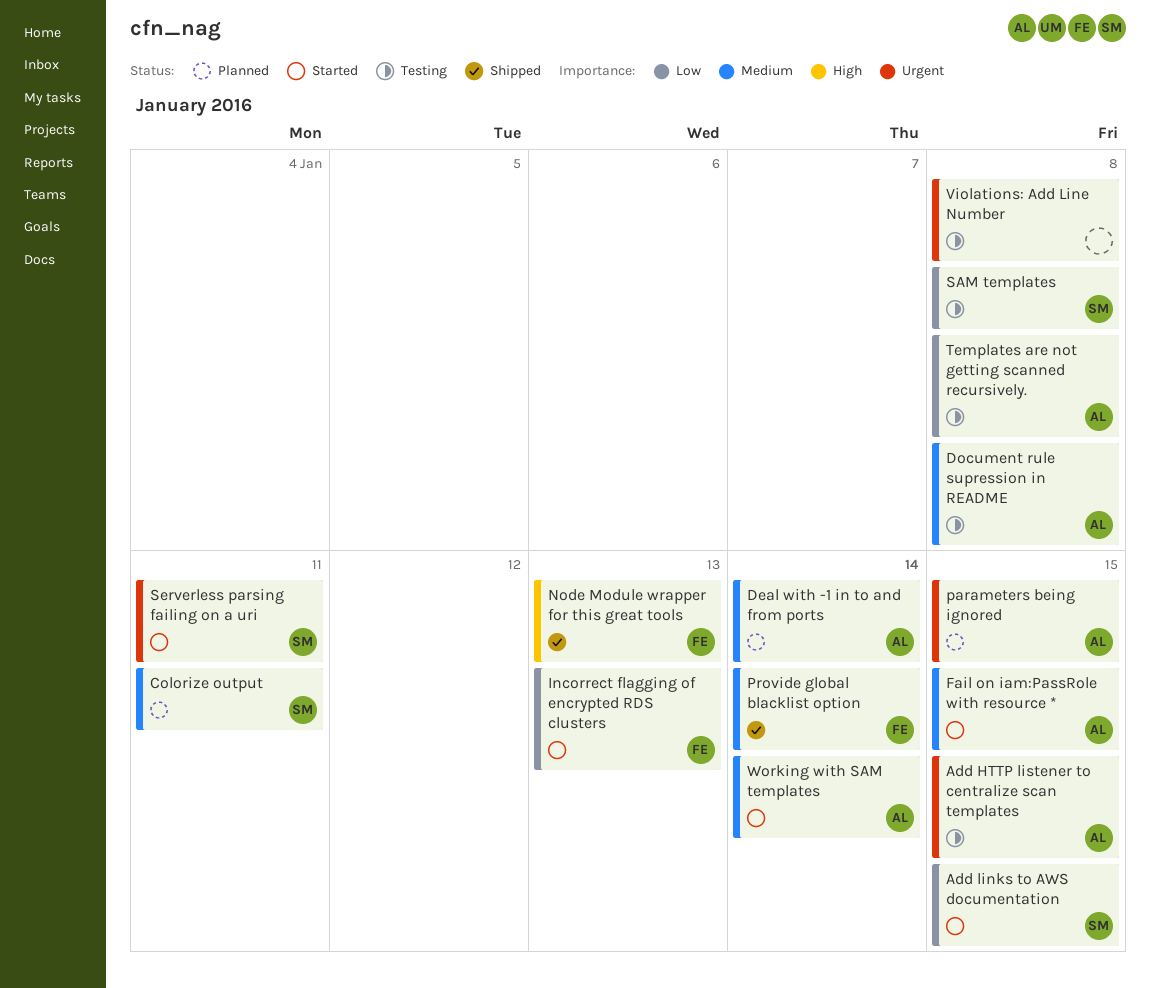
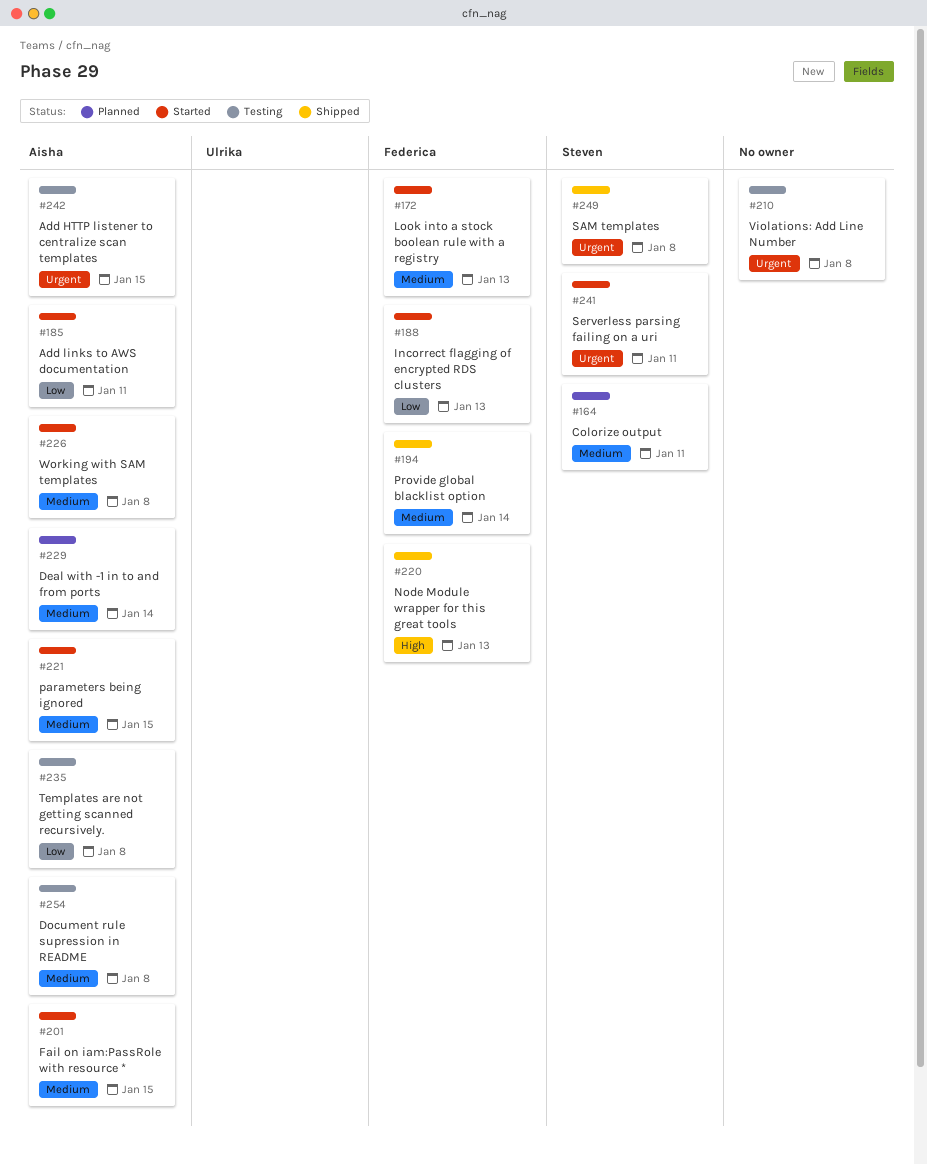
Add links to AWS documentation, owner: Steven -> Aisha
Add links to AWS documentation, due: Jan 15 -> Jan 11
Look into a stock boolean rule with a registry: none -> present
parameters being ignored, status: Planned -> Started
parameters being ignored, priority: Urgent -> Medium
SAM templates, status: Testing -> Shipped
SAM templates, priority: Low -> Urgent
Working with SAM templates, due: Jan 14 -> Jan 8

